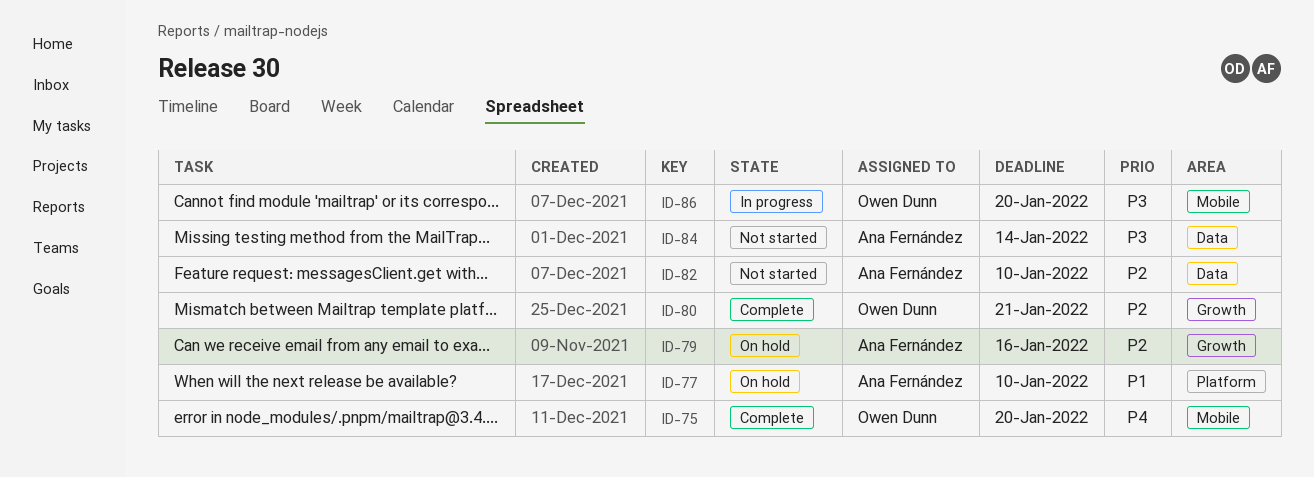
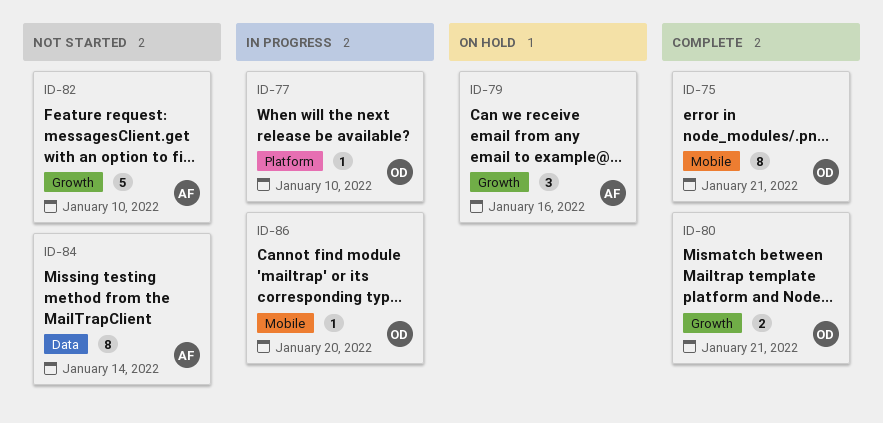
ID-75, due: Jan 20 -> Jan 21
ID-77, status: On hold -> In progress
ID-77, owner: Ana Fernández -> Owen Dunn
ID-82, label: Data -> Growth

